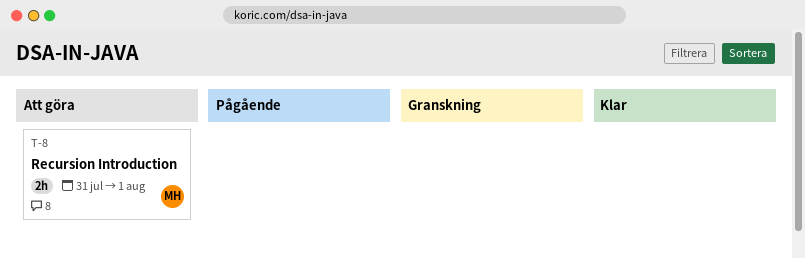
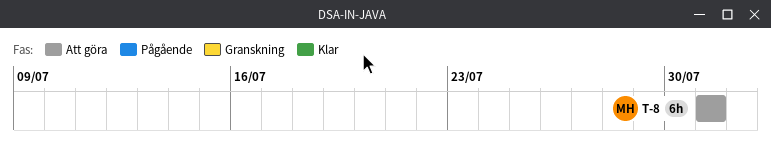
T-8, estimate: 2h -> 6h
T-8, due: Aug 1 -> Jul 31

